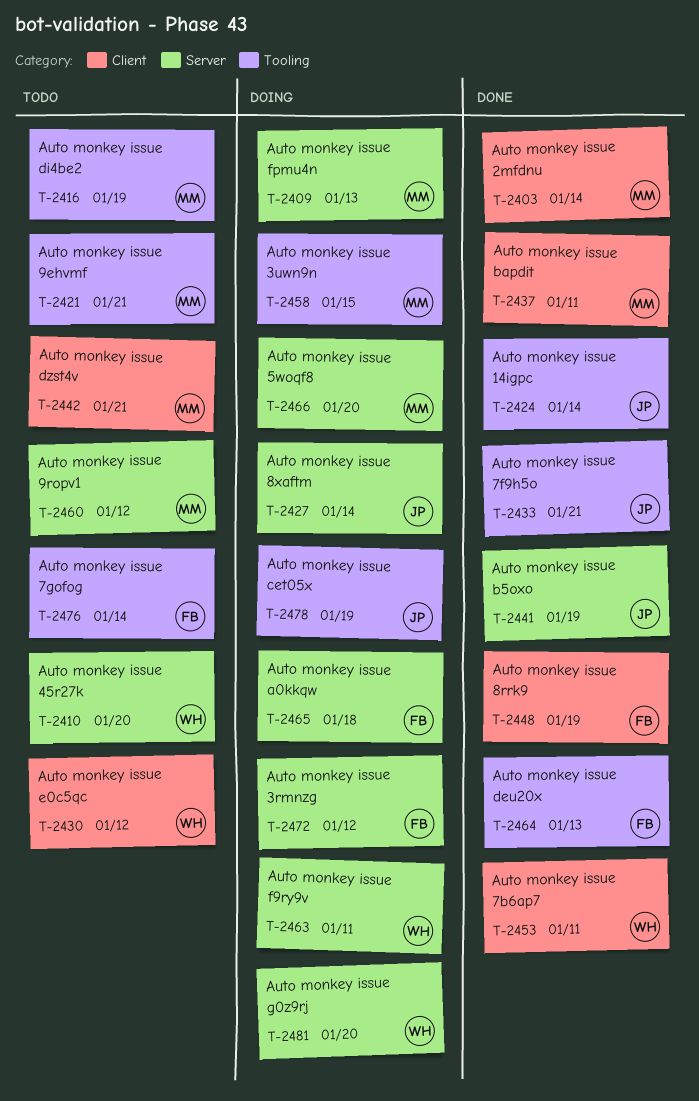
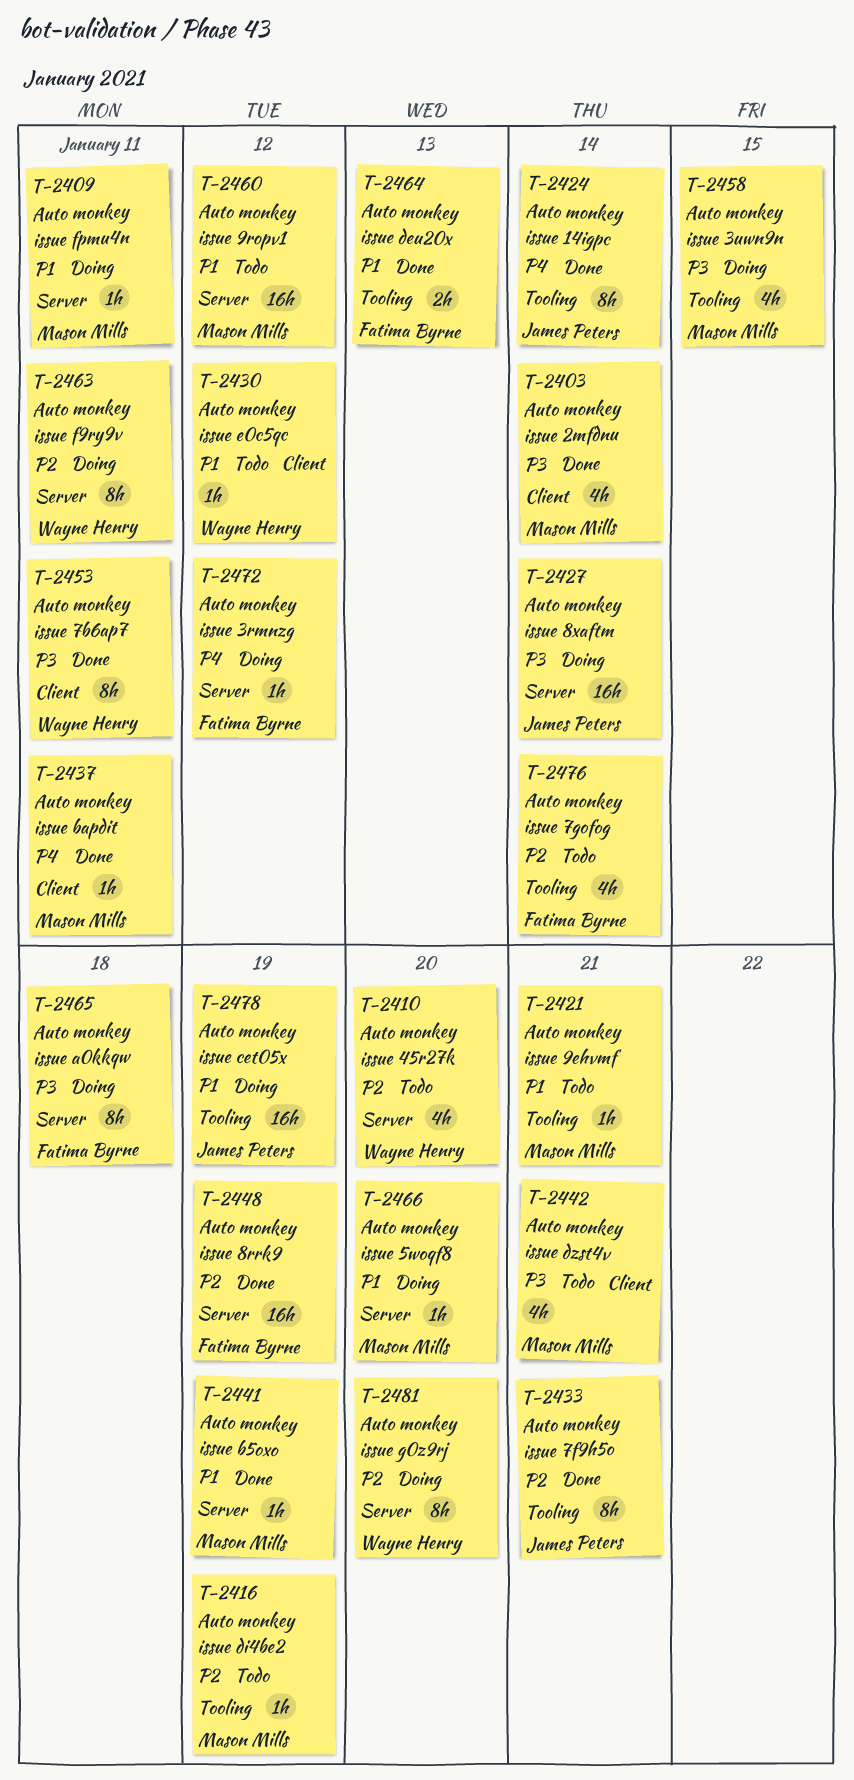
T-2409, due: Jan 13 -> Jan 11
T-2441, owner: James Peters -> Mason Mills
T-2448, label: Client -> Server

